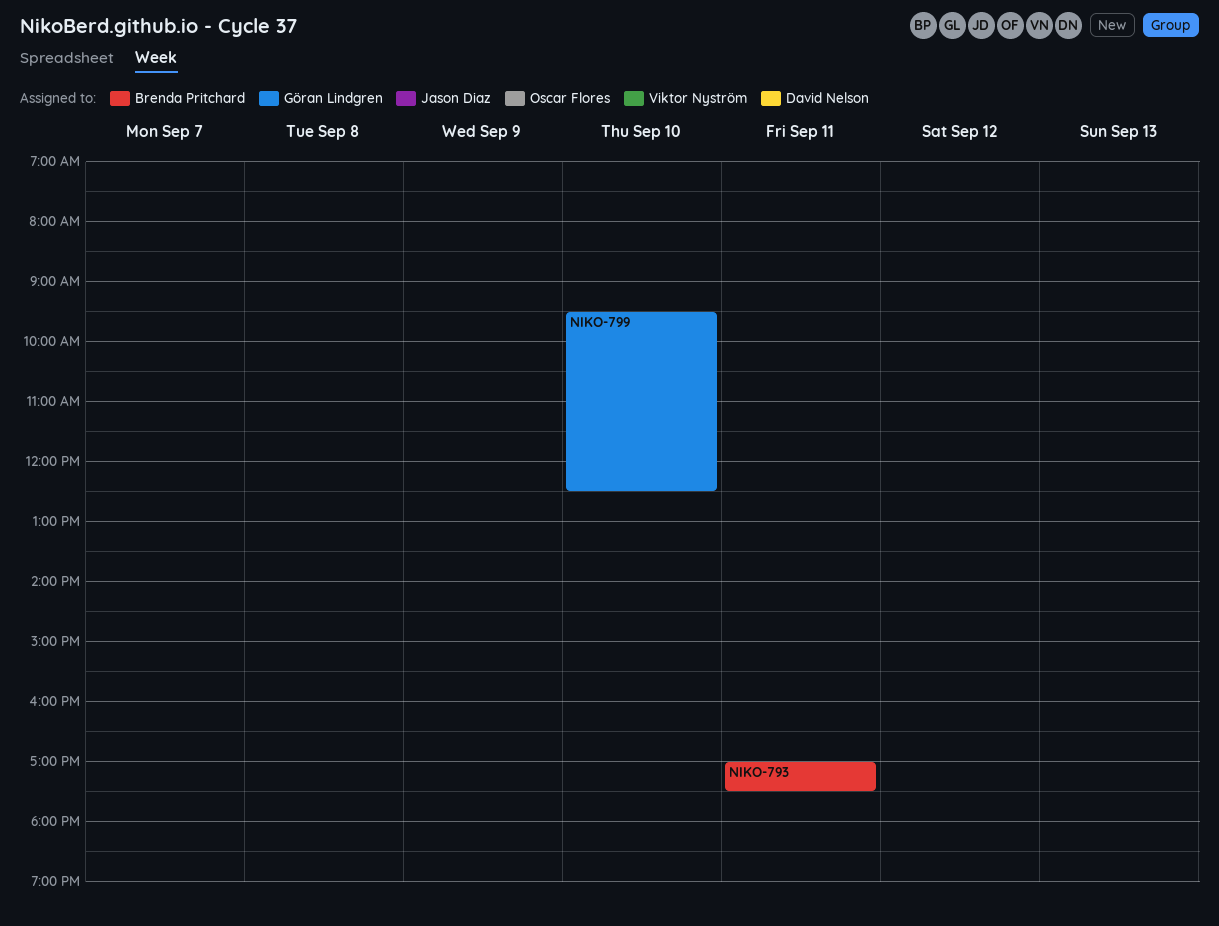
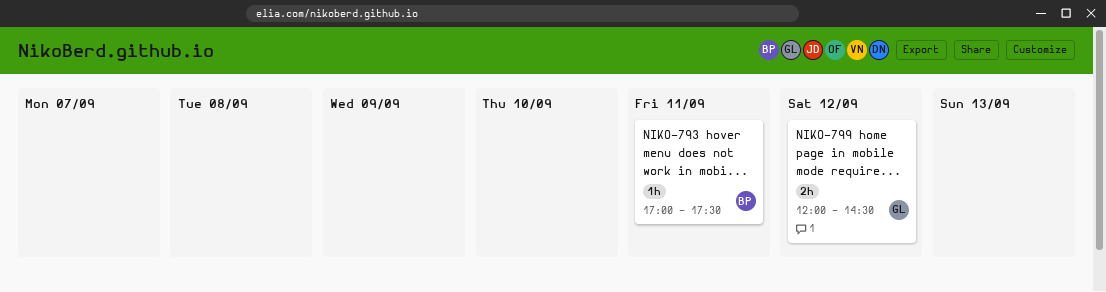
NIKO-799, day: Sep 10 -> Sep 12
NIKO-799, begins: 09:30 -> 12:00
NIKO-799, ends: 12:30 -> 14:30

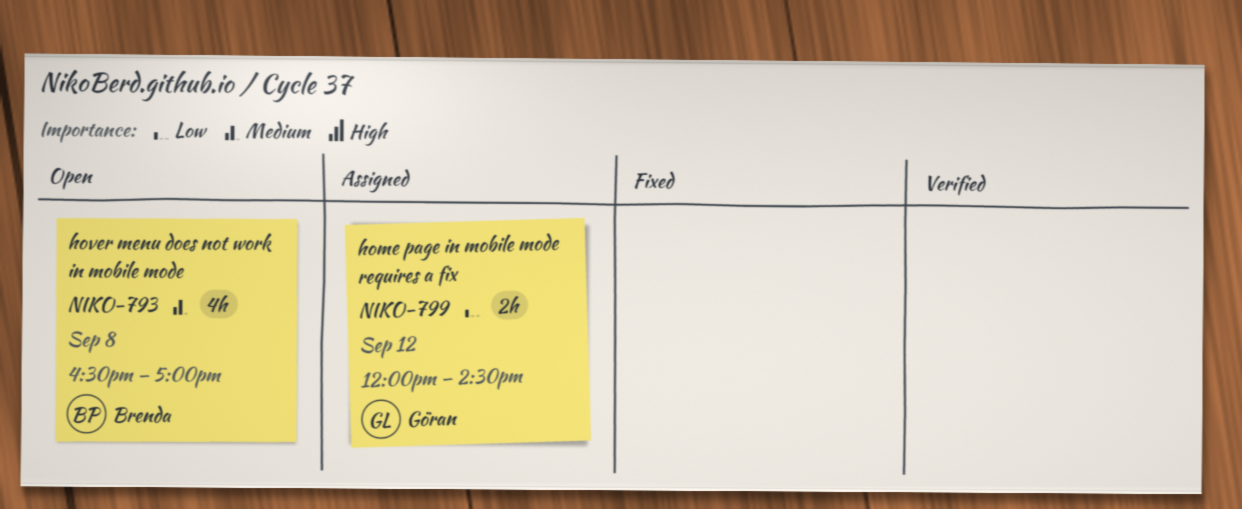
NIKO-793, estimate: 1h -> 4h
NIKO-793, day: Sep 11 -> Sep 8
NIKO-793, begins: 17:00 -> 16:30
NIKO-793, ends: 17:30 -> 17:00

